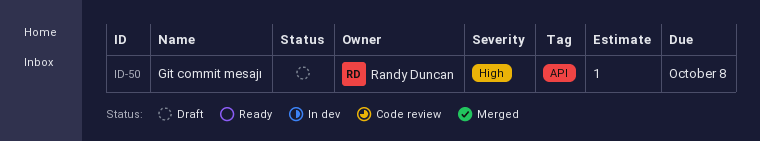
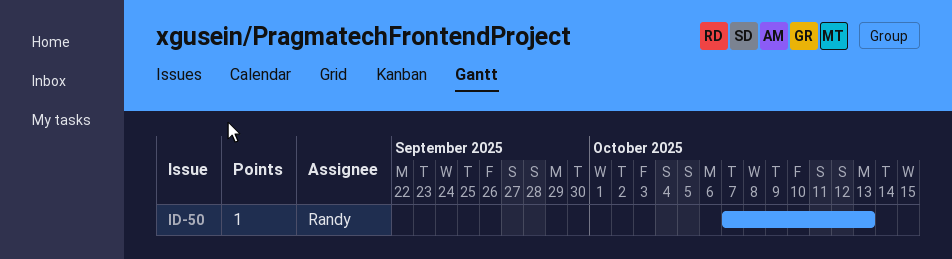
ID-50, due: Oct 8 -> Oct 13

